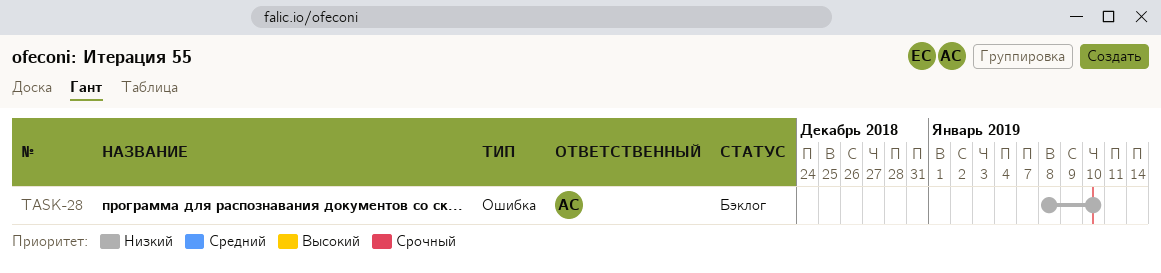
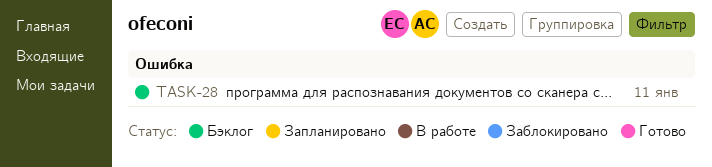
TASK-28, due: Jan 10 -> Jan 11

